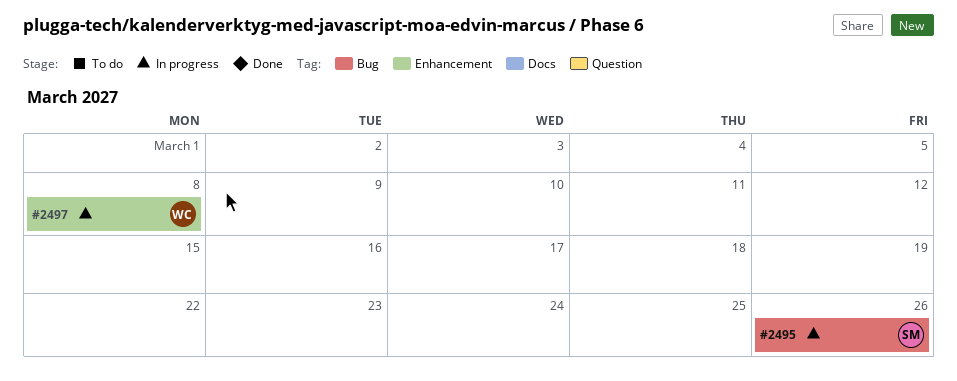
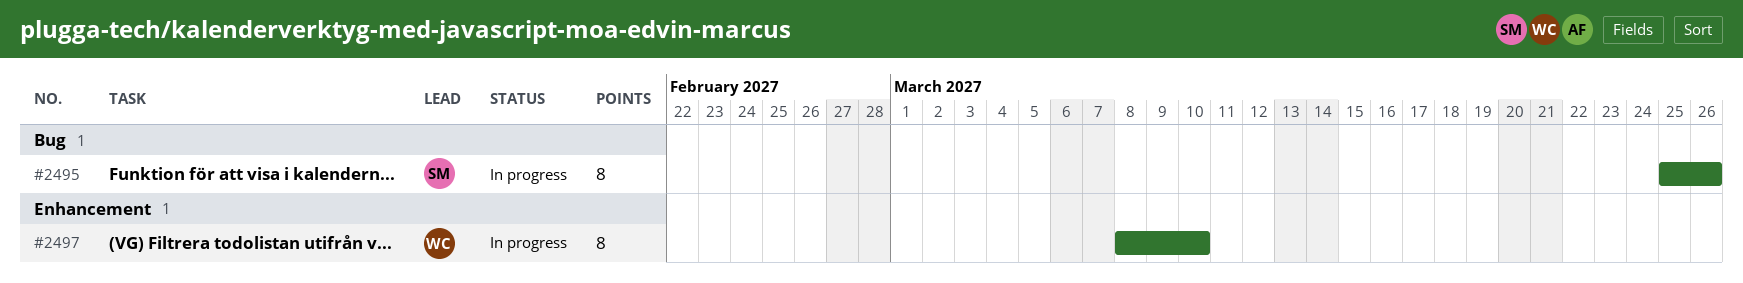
#2497, due: Mar 8 -> Mar 10

